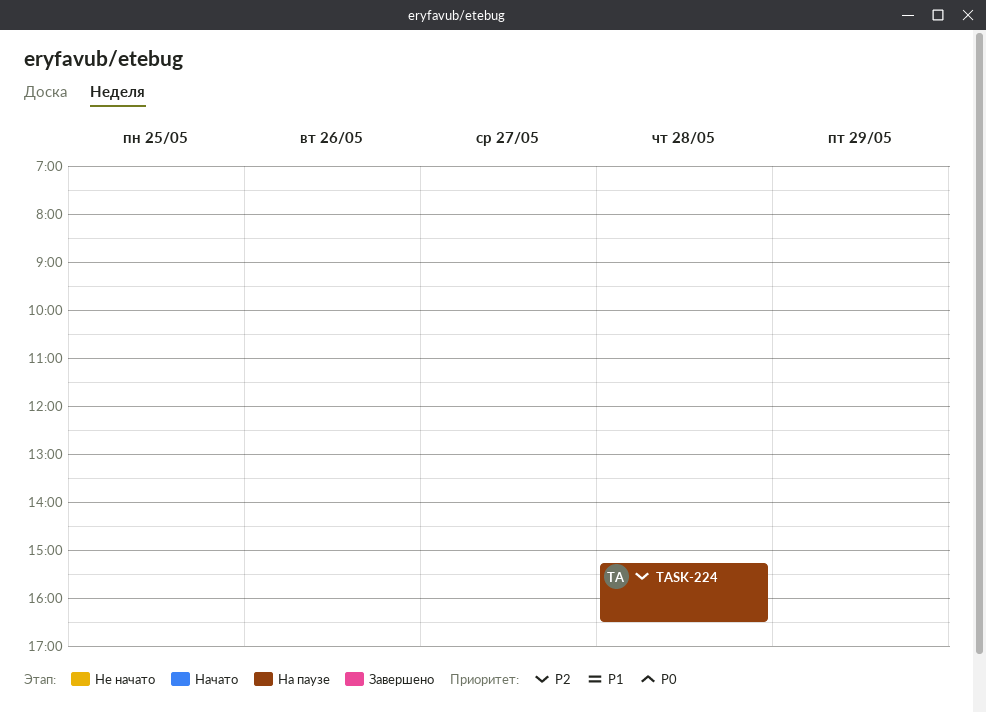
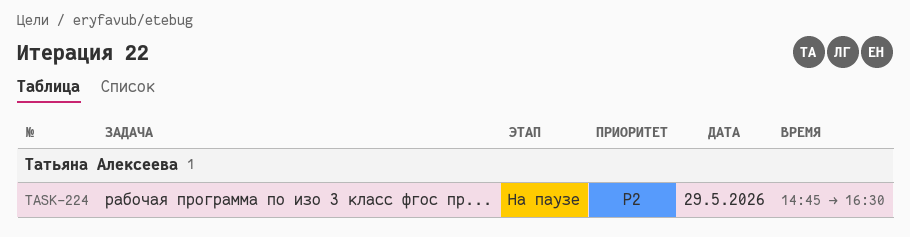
TASK-224, day: May 28 -> May 29
TASK-224, begins: 15:15 -> 14:45

